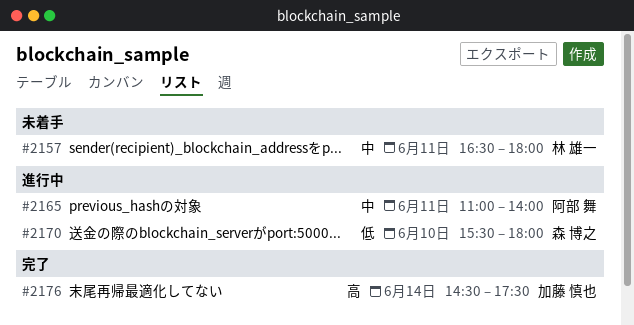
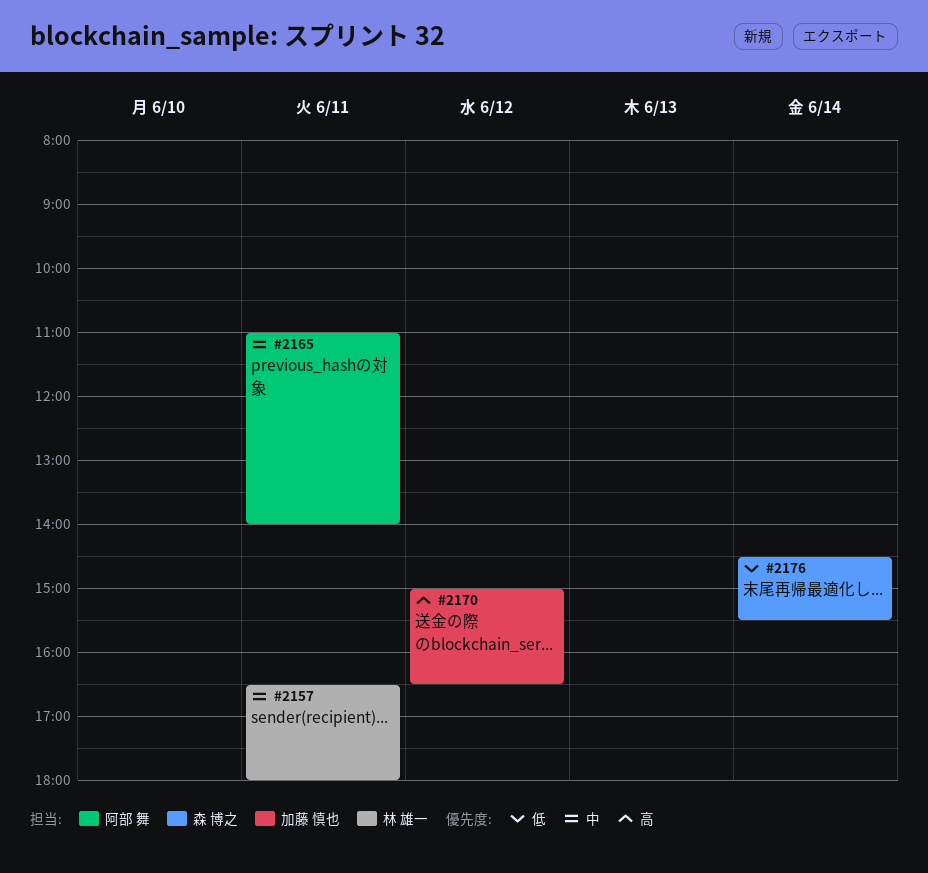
#2170, owner: 森 博之 -> 加藤 慎也
#2170, priority: 低 -> 高
#2170, day: Jun 10 -> Jun 12
#2170, begins: 15:30 -> 15:00
#2170, ends: 18:00 -> 16:30
#2176, owner: 加藤 慎也 -> 森 博之
#2176, priority: 高 -> 低
#2176, ends: 17:30 -> 15:30

